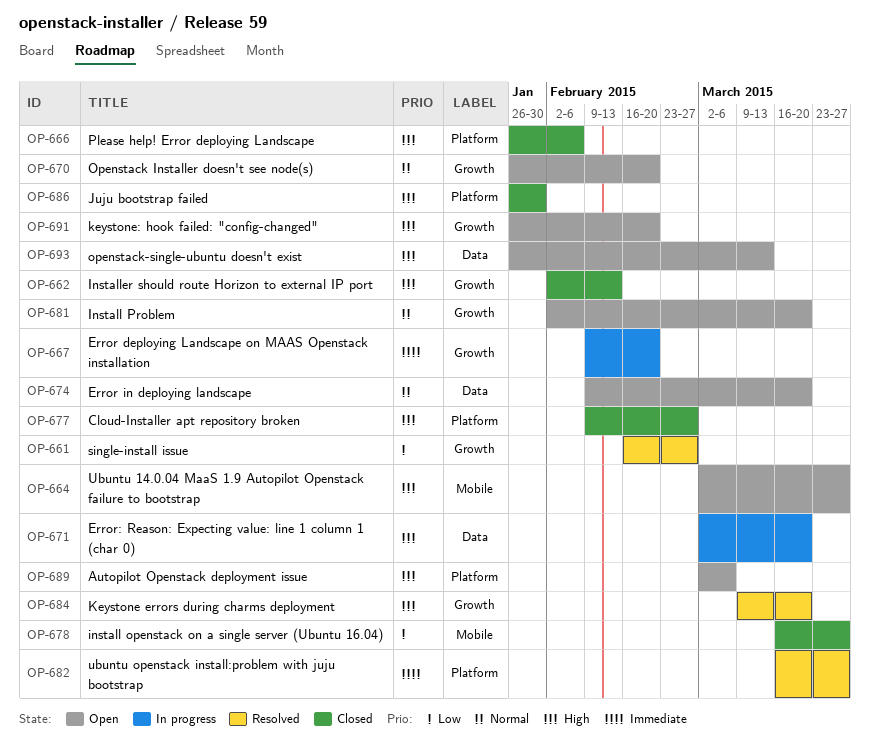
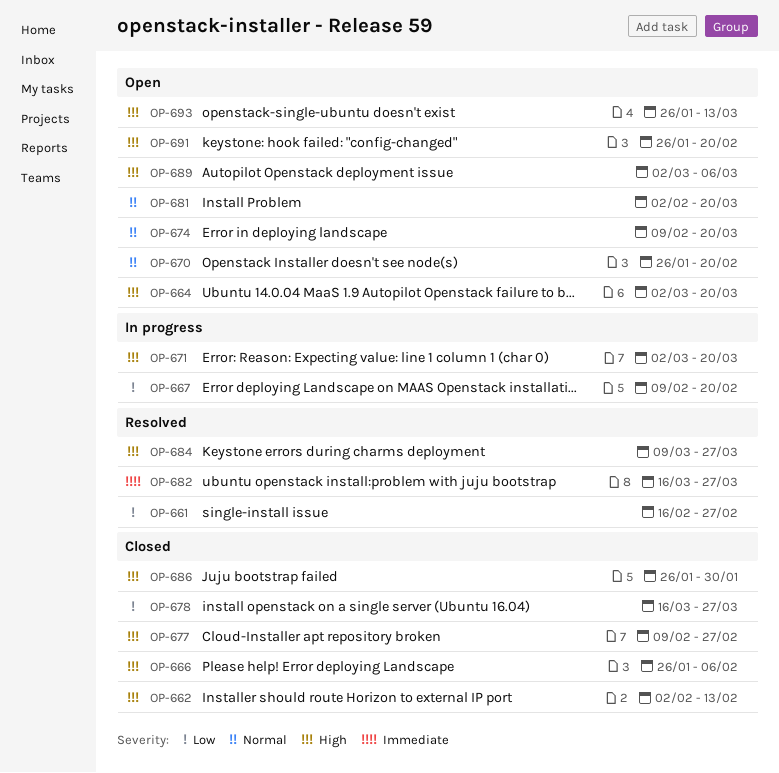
OP-664, due: Mar 27 -> Mar 20
OP-667, priority: Immediate -> Low
OP-684, due: Mar 20 -> Mar 27

